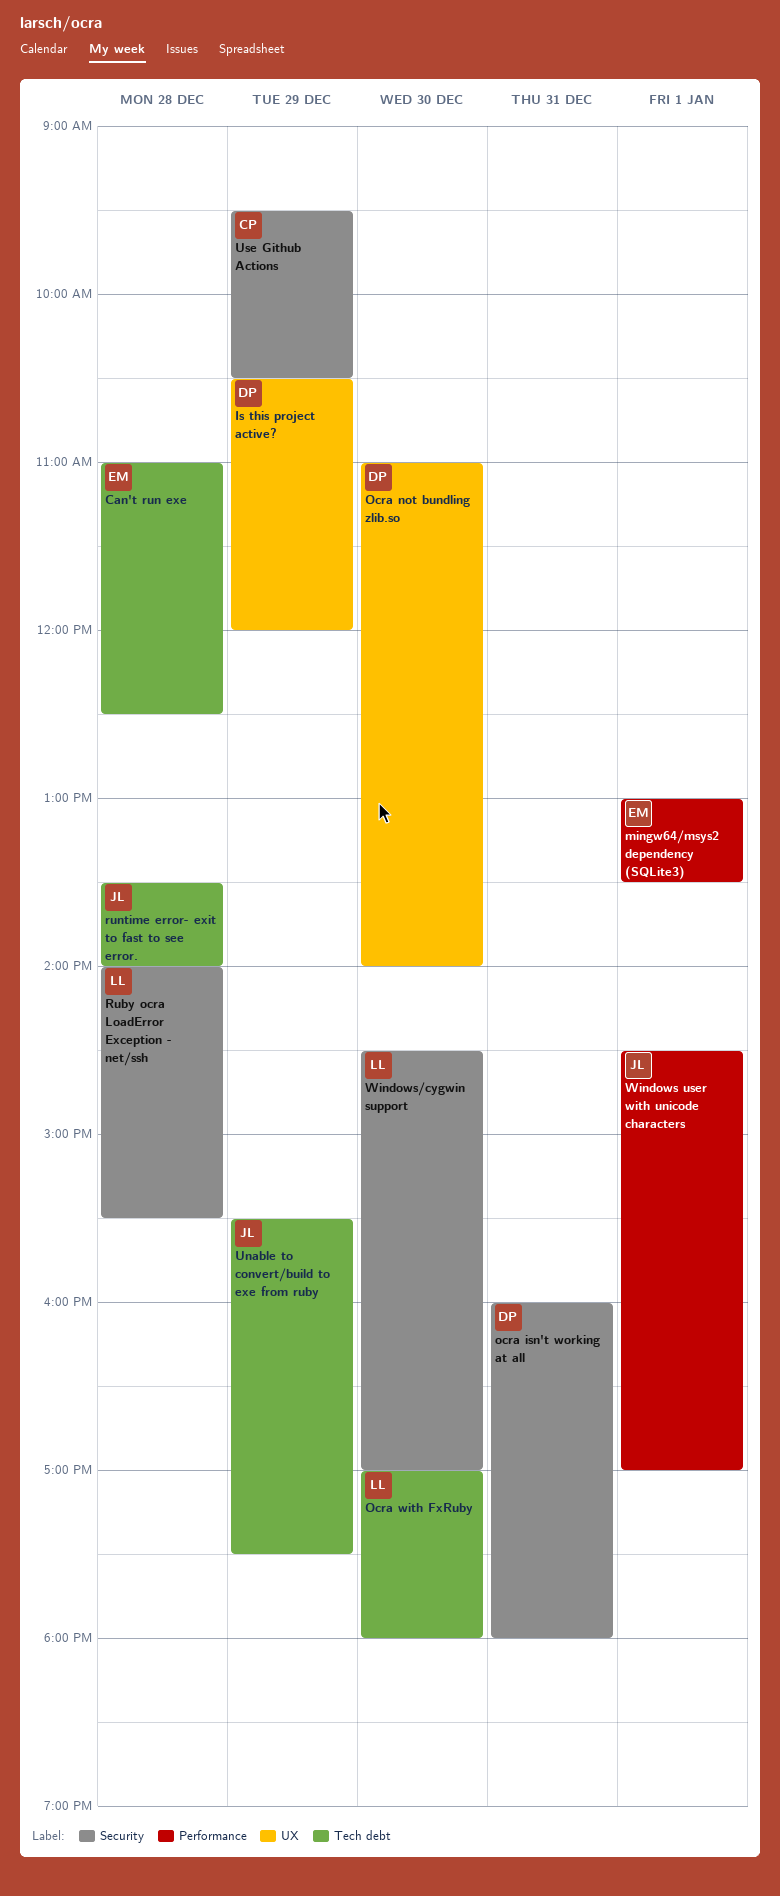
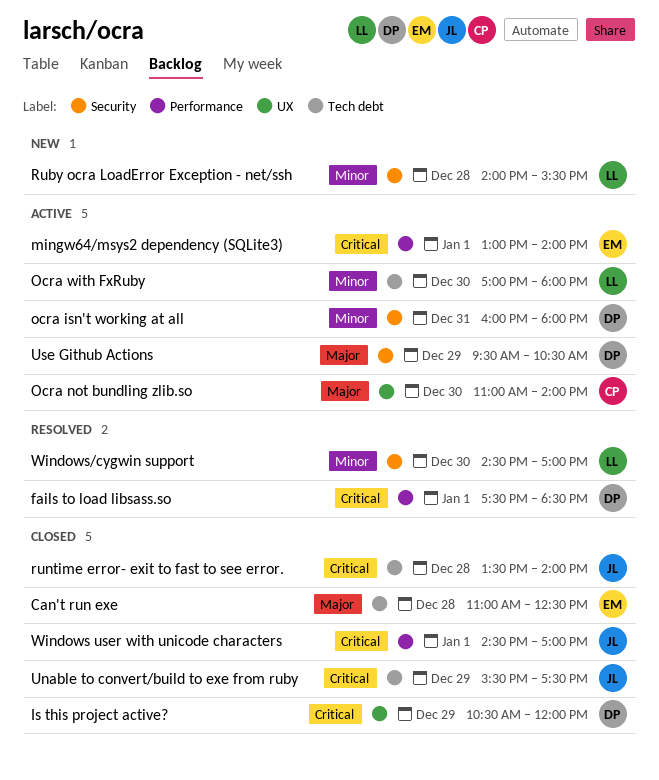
fails to load libsass.so: none -> present
mingw64/msys2 dependency (SQLite3), ends: 13:30 -> 14:00
Ocra not bundling zlib.so, owner: DP -> CP
Use Github Actions, owner: CP -> DP

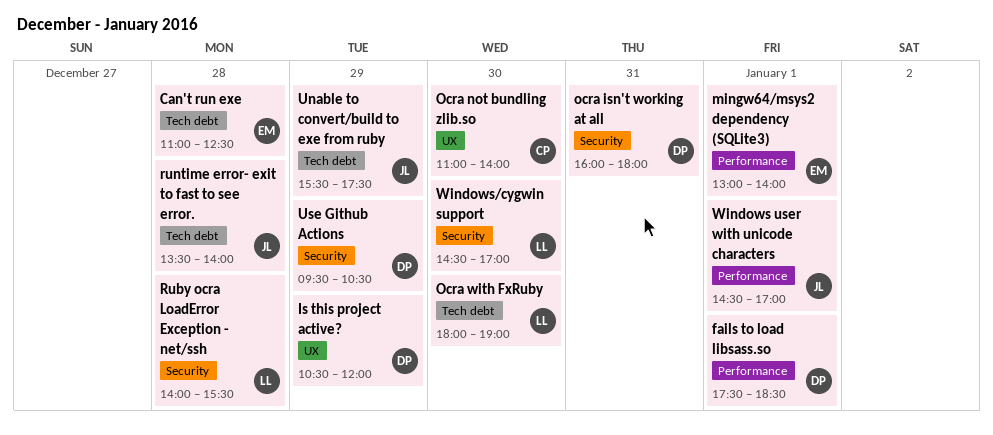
Ocra with FxRuby, begins: 17:00 -> 18:00
Ocra with FxRuby, ends: 18:00 -> 19:00

